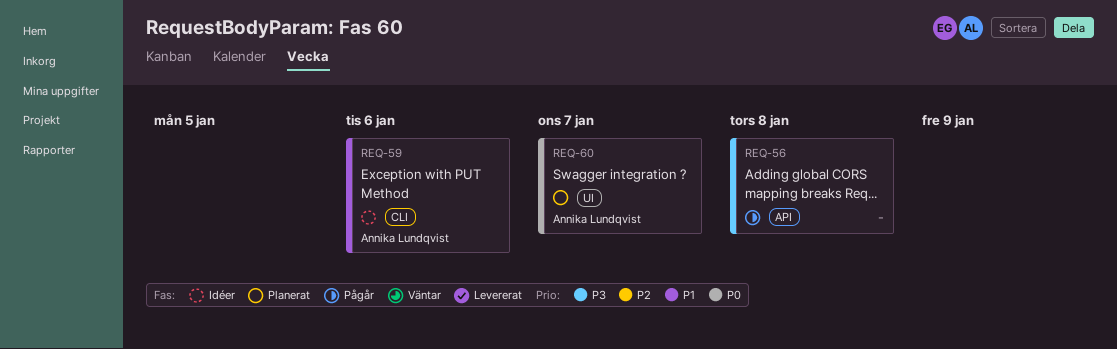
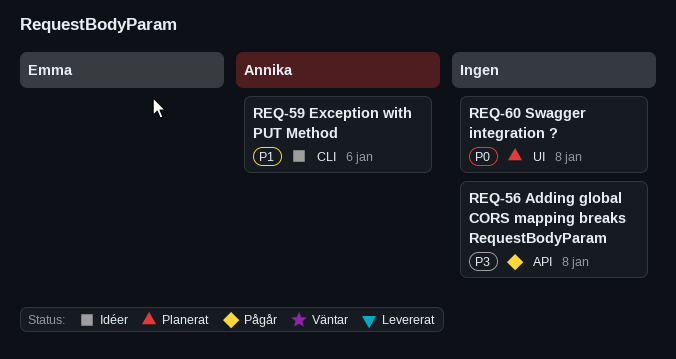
REQ-60, owner: Annika Lundqvist -> none
REQ-60, due: Jan 7 -> Jan 8

